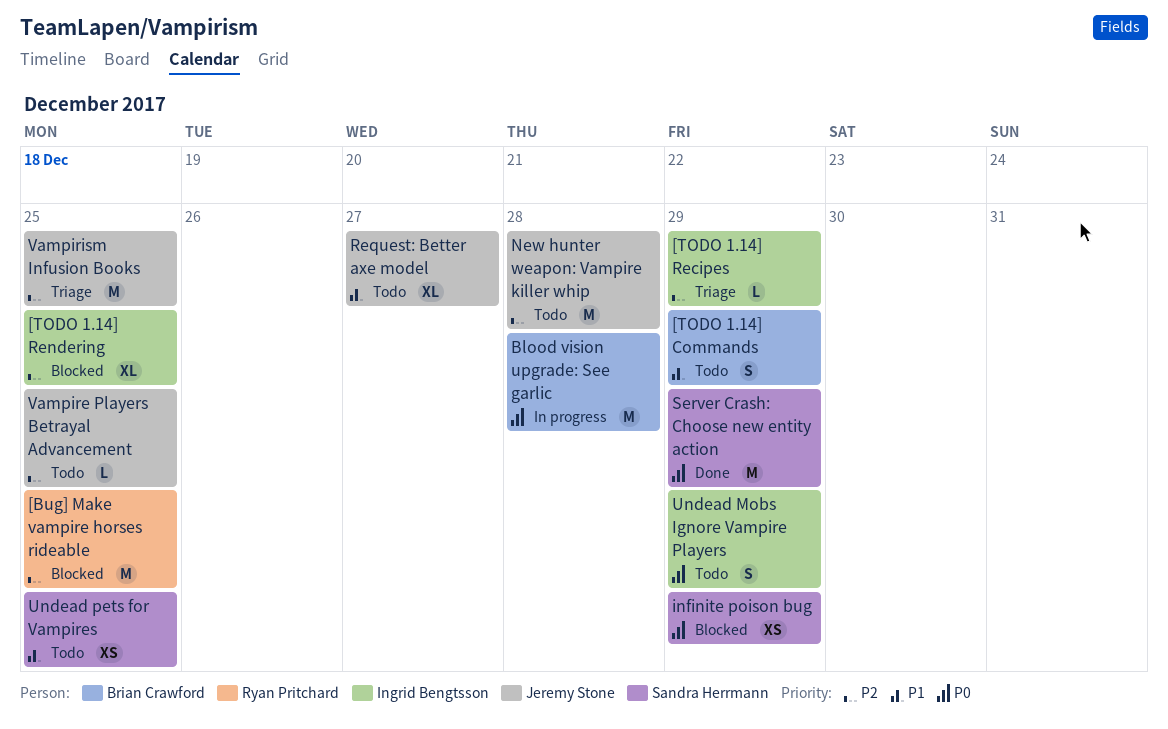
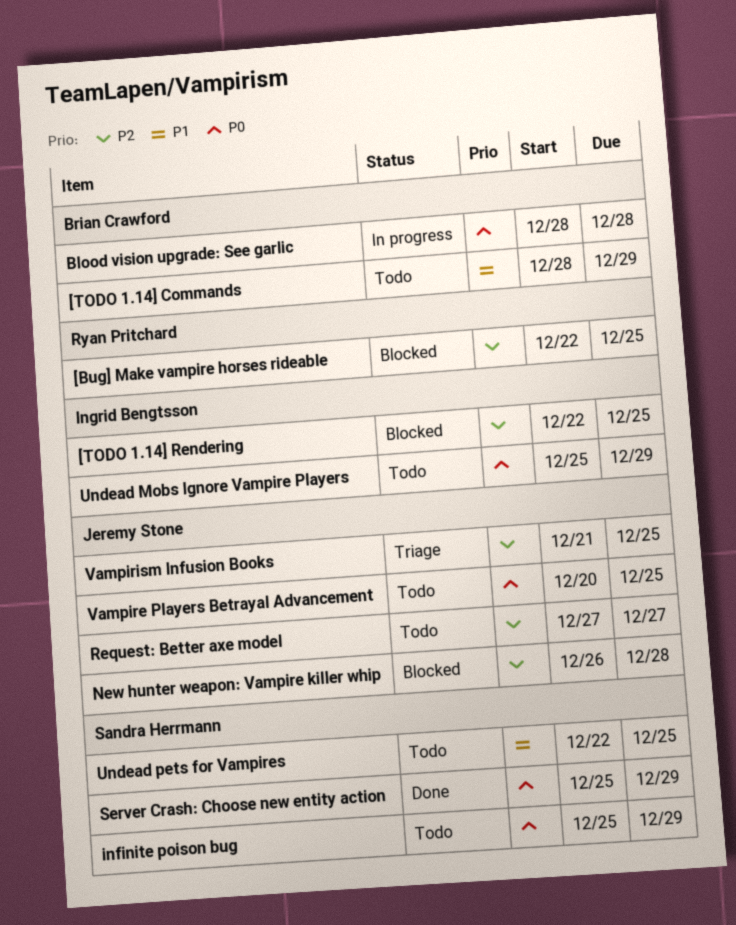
[TODO 1.14] Recipes: present -> none
infinite poison bug, status: Blocked -> Todo
New hunter weapon: Vampire killer whip, status: Todo -> Blocked
Request: Better axe model, priority: P1 -> P2
Vampire Players Betrayal Advancement, priority: P2 -> P0

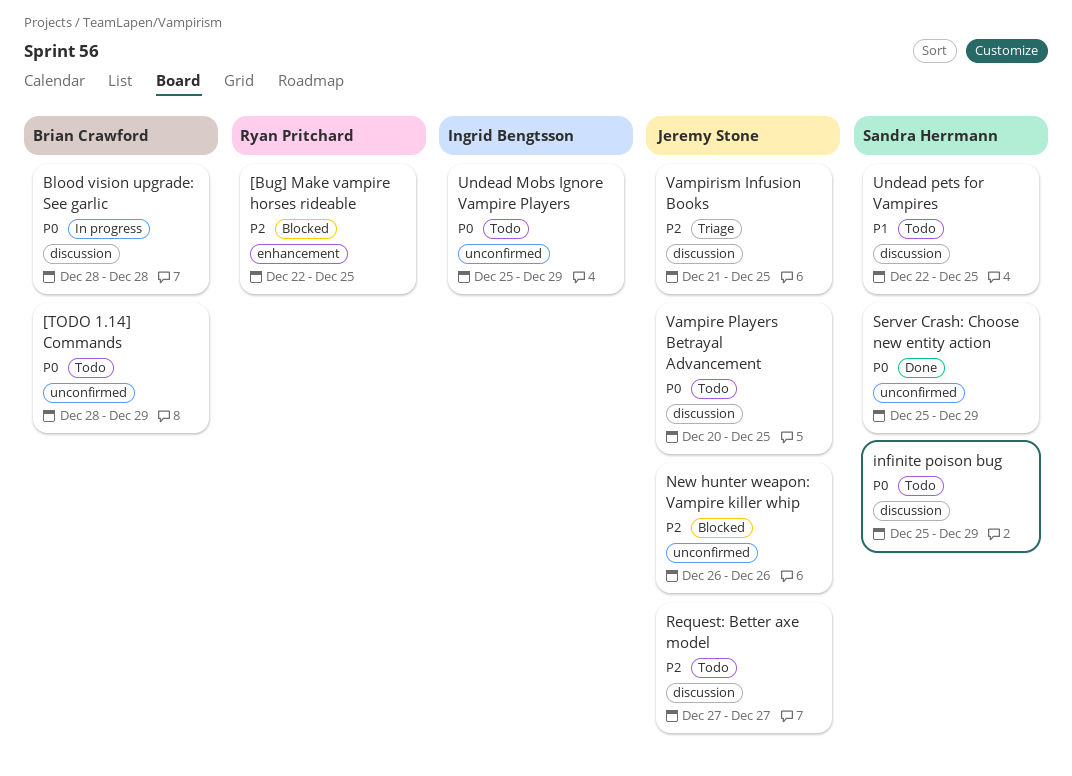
[TODO 1.14] Commands, priority: P1 -> P0
[TODO 1.14] Rendering: present -> none
New hunter weapon: Vampire killer whip, due: Dec 28 -> Dec 26

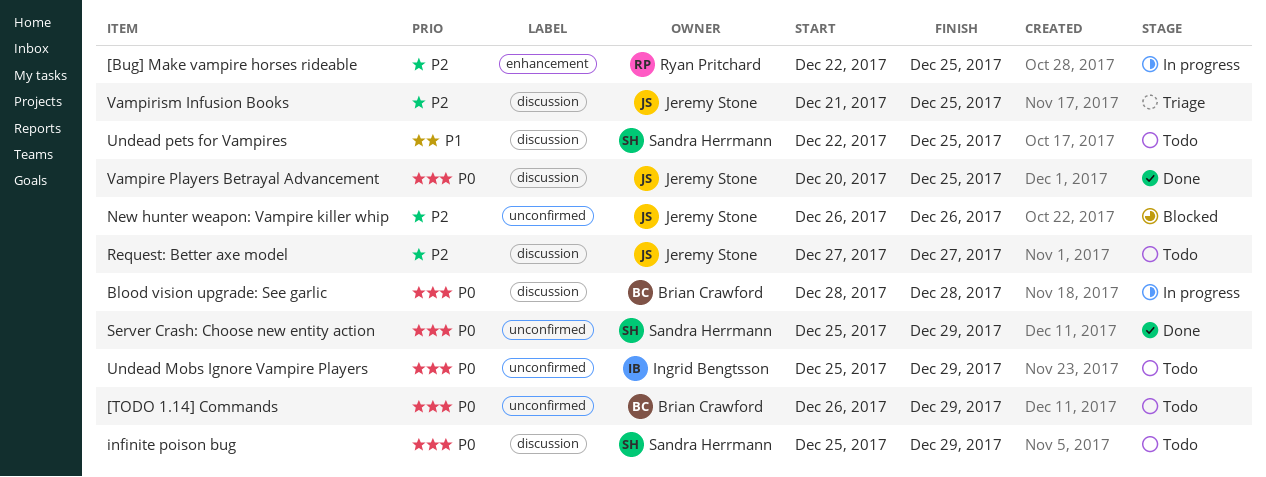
[Bug] Make vampire horses rideable, status: Blocked -> In progress
[TODO 1.14] Commands, start: Dec 28 -> Dec 26
Vampire Players Betrayal Advancement, status: Todo -> Done

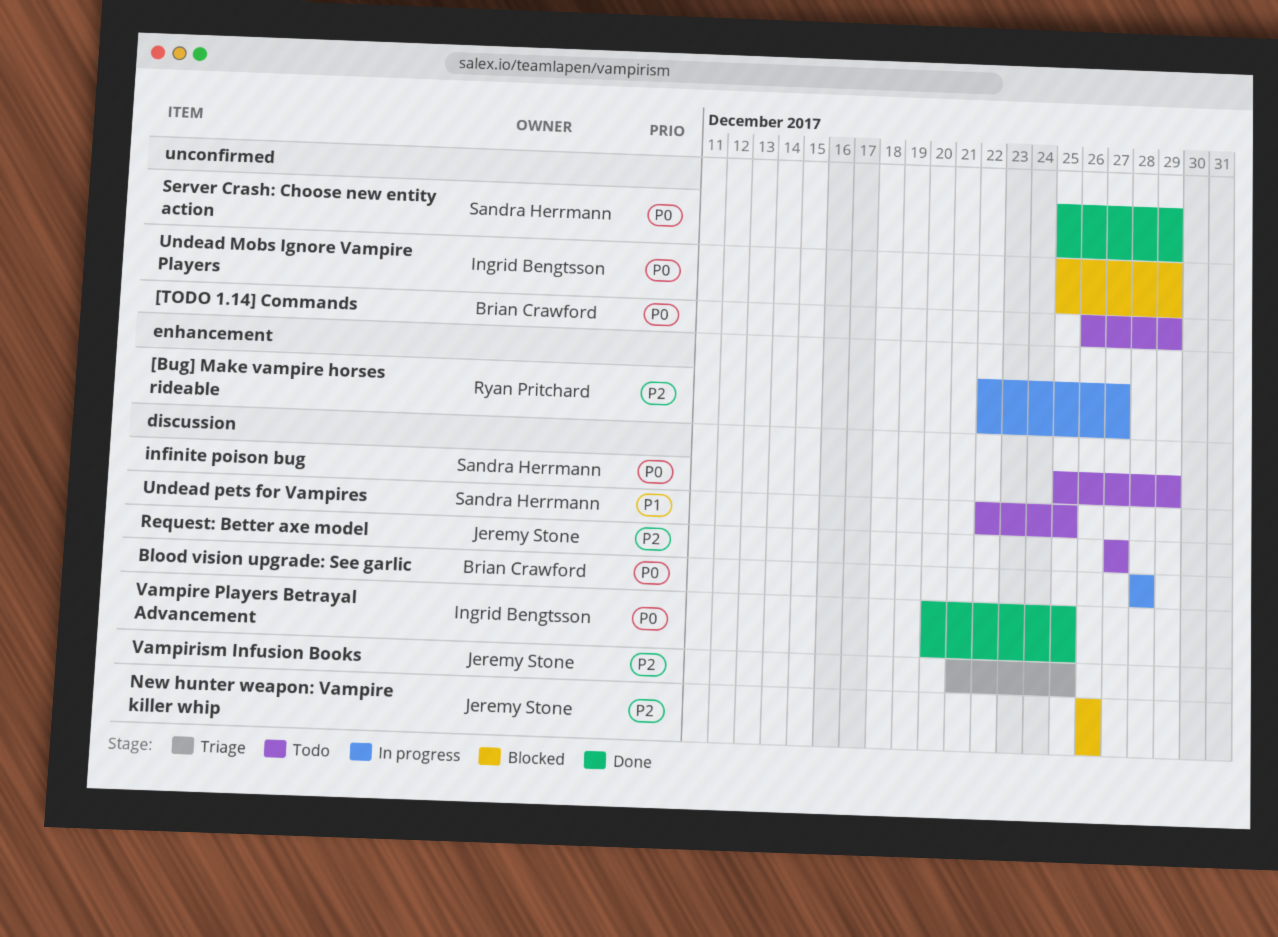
[Bug] Make vampire horses rideable, due: Dec 25 -> Dec 27
New hunter weapon: Vampire killer whip, label: unconfirmed -> discussion
Undead Mobs Ignore Vampire Players, status: Todo -> Blocked
Vampire Players Betrayal Advancement, owner: Jeremy Stone -> Ingrid Bengtsson

